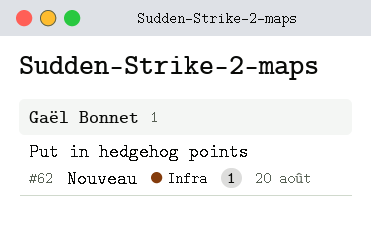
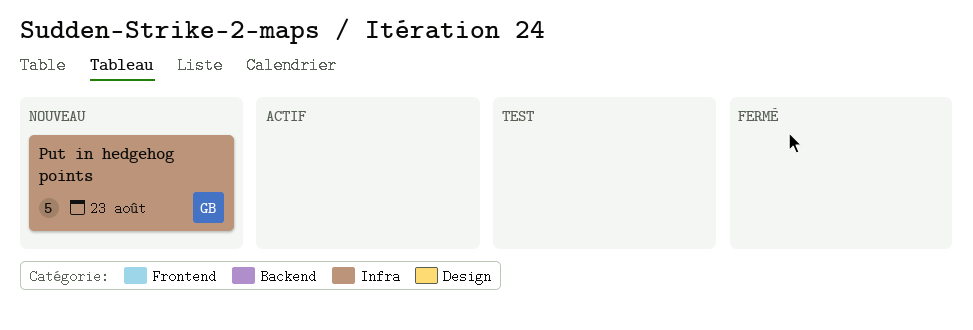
Put in hedgehog points, estimate: 1 -> 5
Put in hedgehog points, due: Aug 20 -> Aug 23

